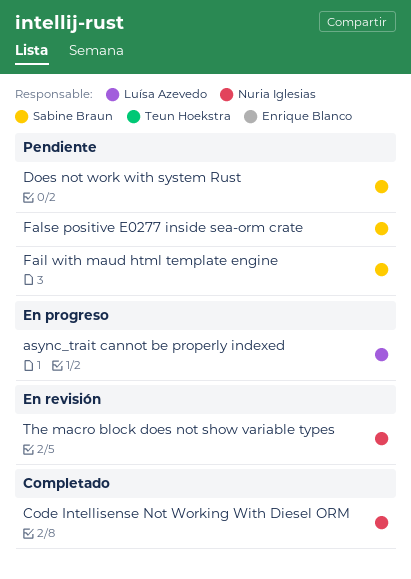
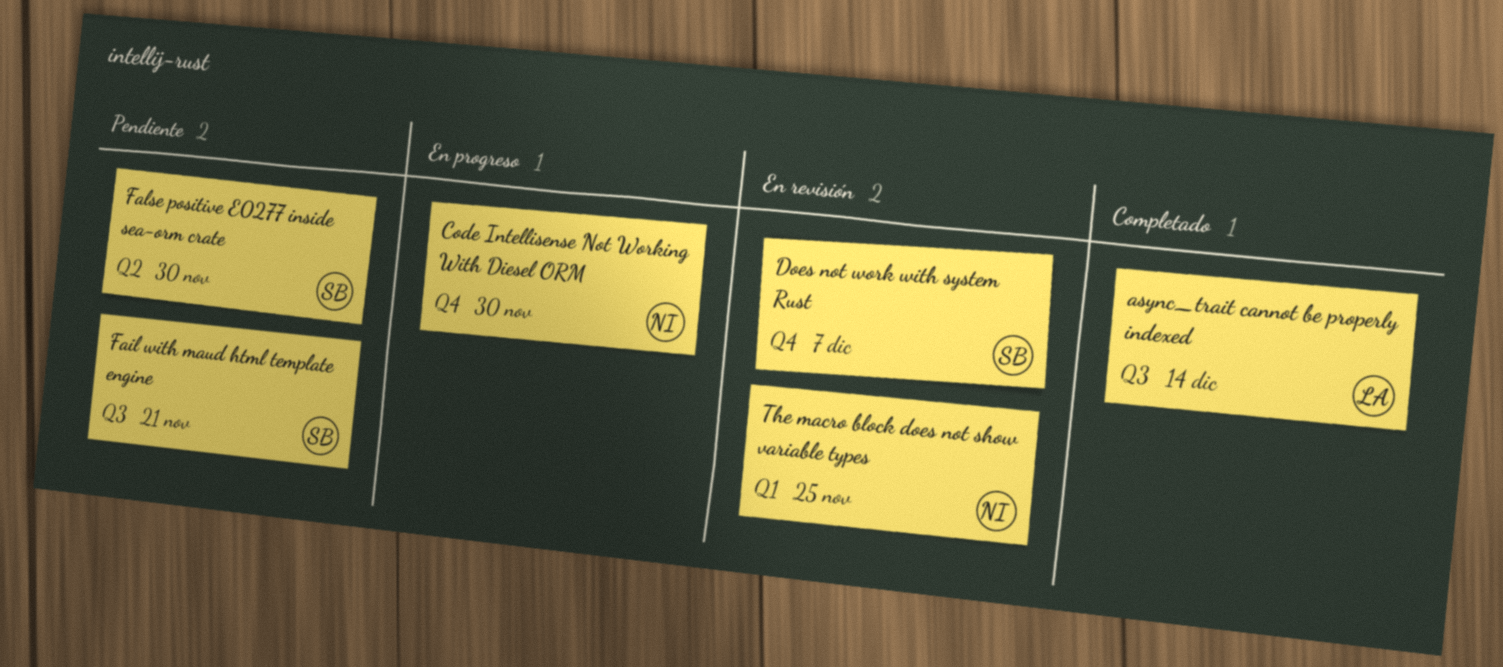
async_trait cannot be properly indexed, status: En progreso -> Completado
Code Intellisense Not Working With Diesel ORM, status: Completado -> En progreso
Does not work with system Rust, status: Pendiente -> En revisión

